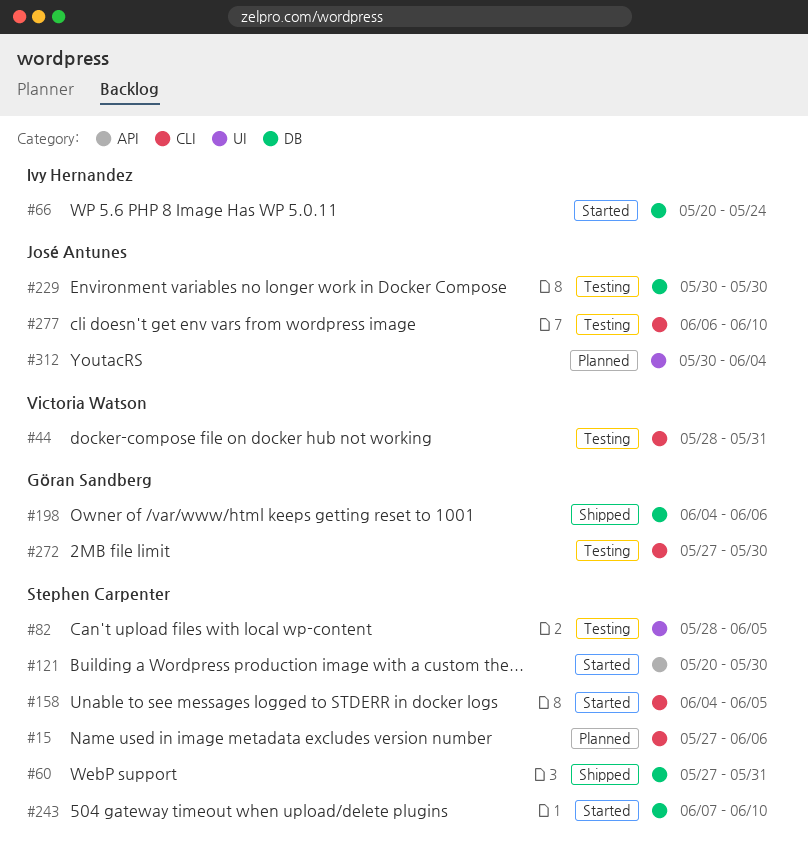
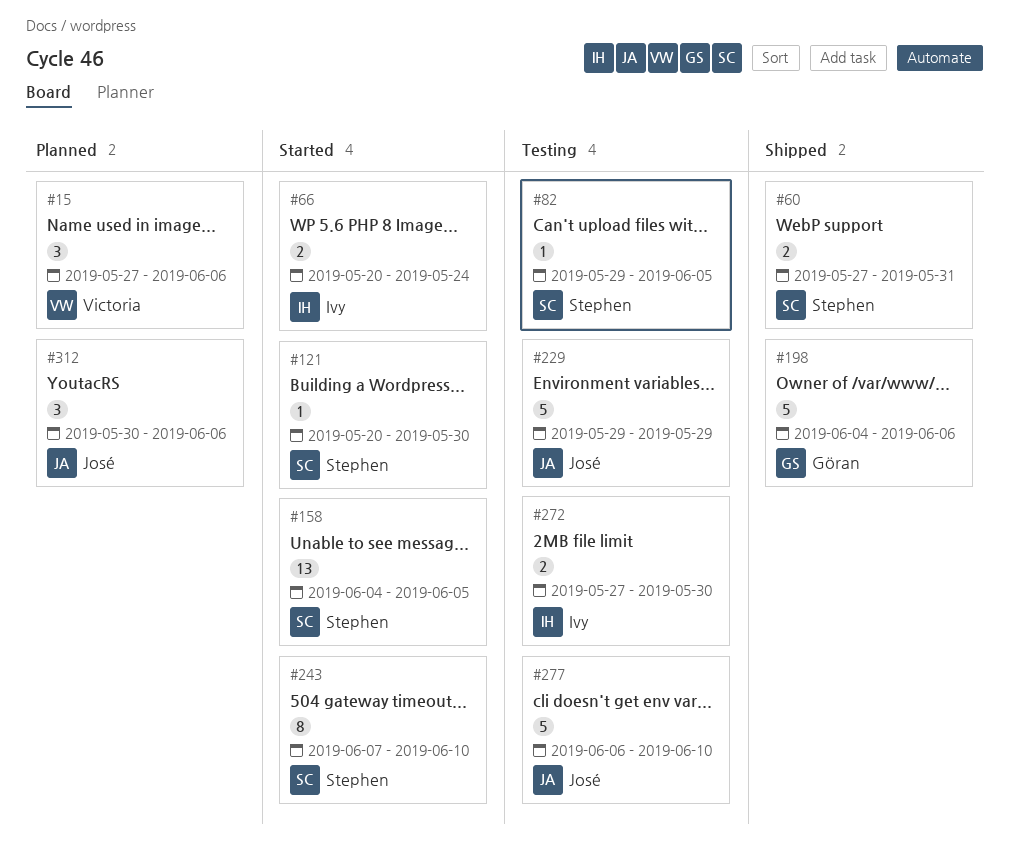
#15, owner: Stephen Carpenter -> Victoria Watson
#44: present -> none
#82, start: May 28 -> May 29
#229, start: May 30 -> May 29
#229, due: May 30 -> May 29
#272, owner: Göran Sandberg -> Ivy Hernandez
#312, due: Jun 4 -> Jun 6

